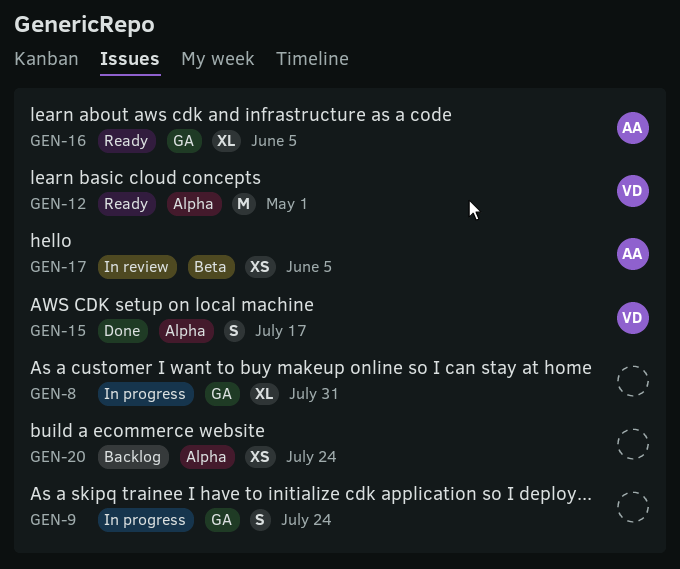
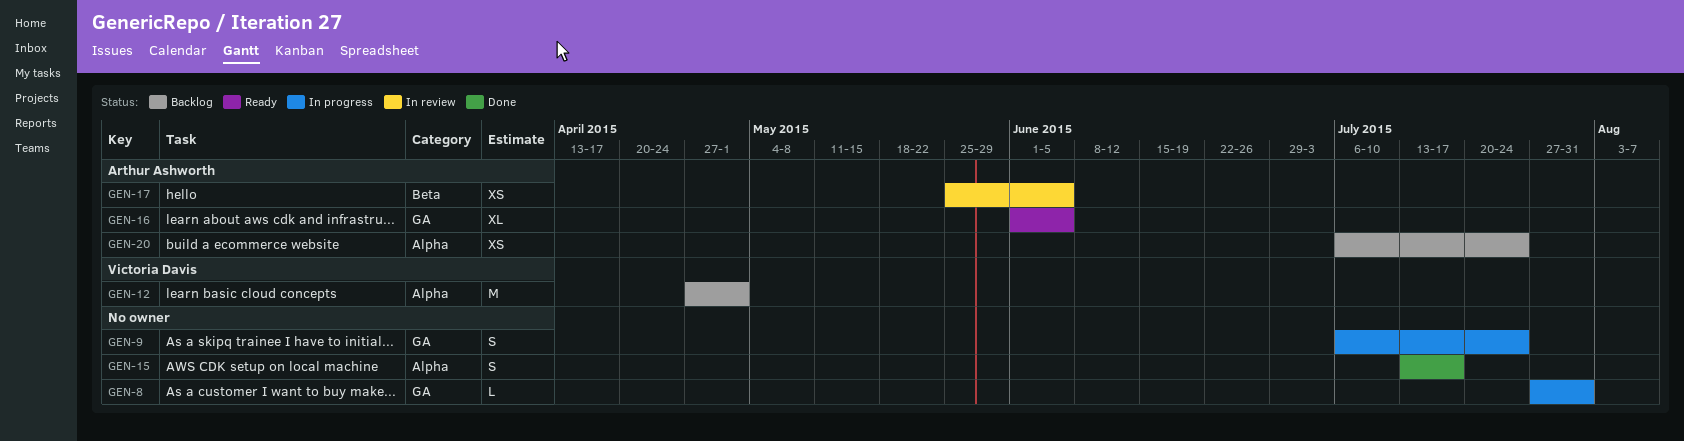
GEN-8, estimate: XL -> L
GEN-12, status: Ready -> Backlog
GEN-15, owner: Victoria Davis -> none
GEN-20, owner: none -> Arthur Ashworth

